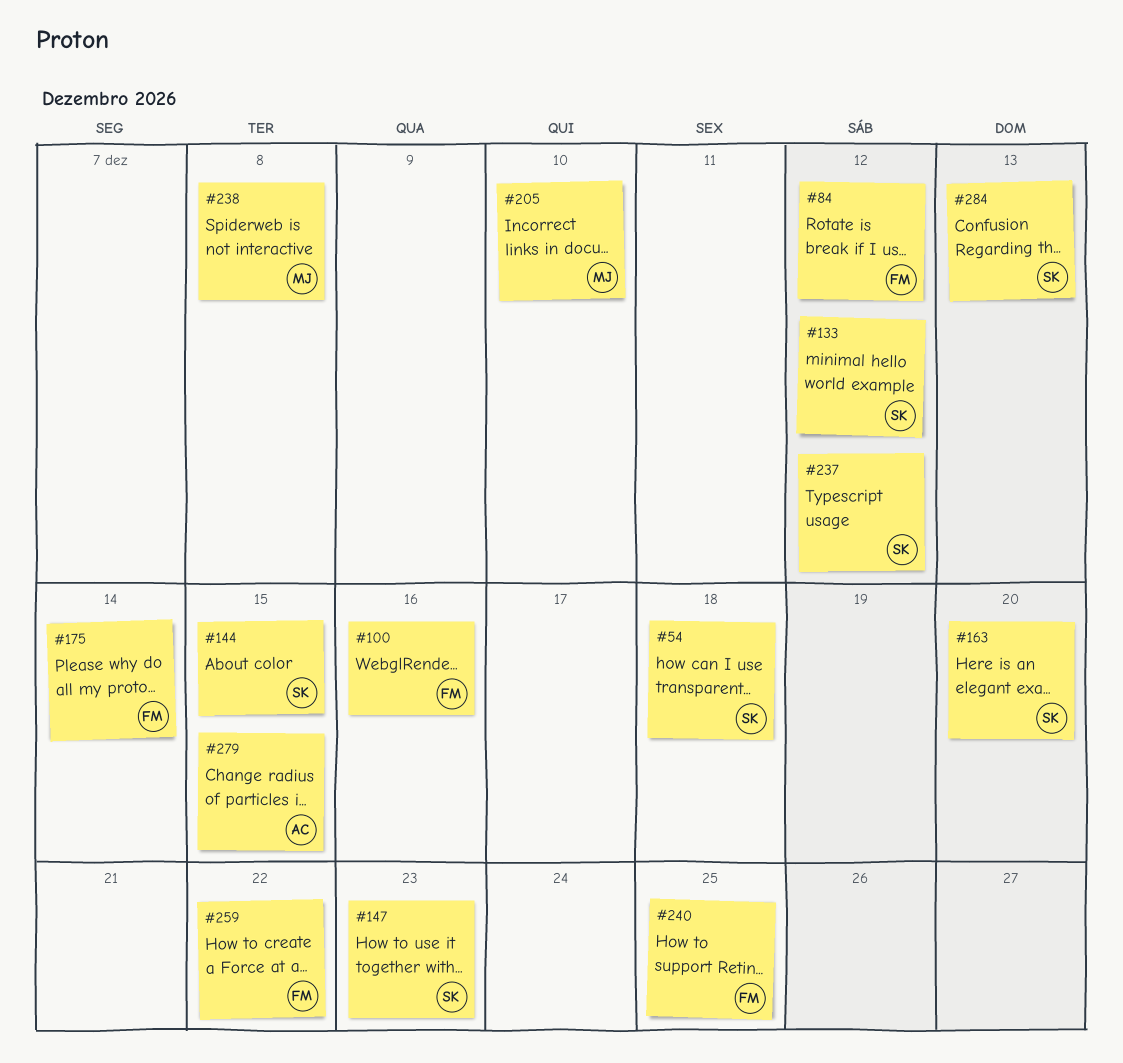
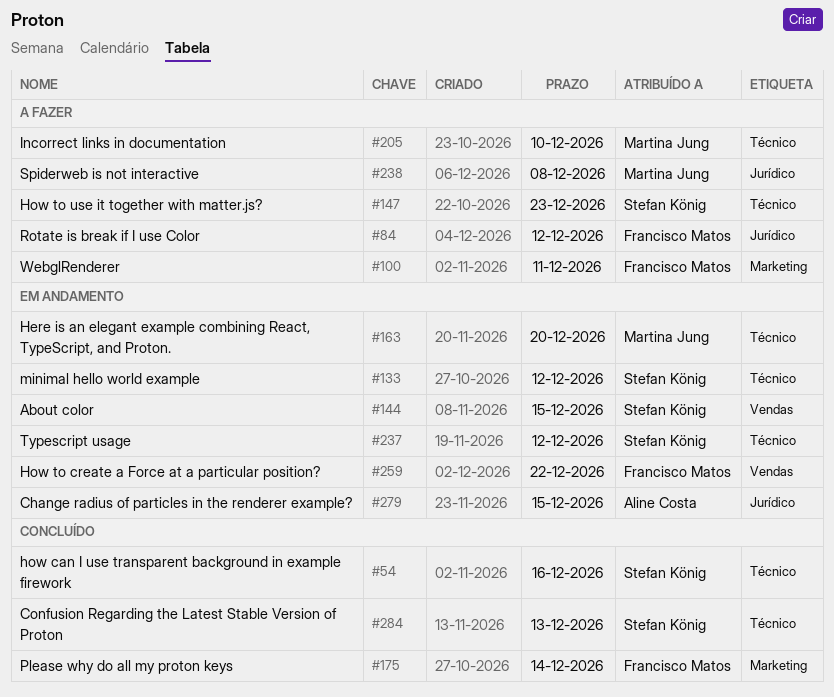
#54, due: Dec 18 -> Dec 16
#100, due: Dec 16 -> Dec 11
#163, owner: Stefan König -> Martina Jung
#240: present -> none

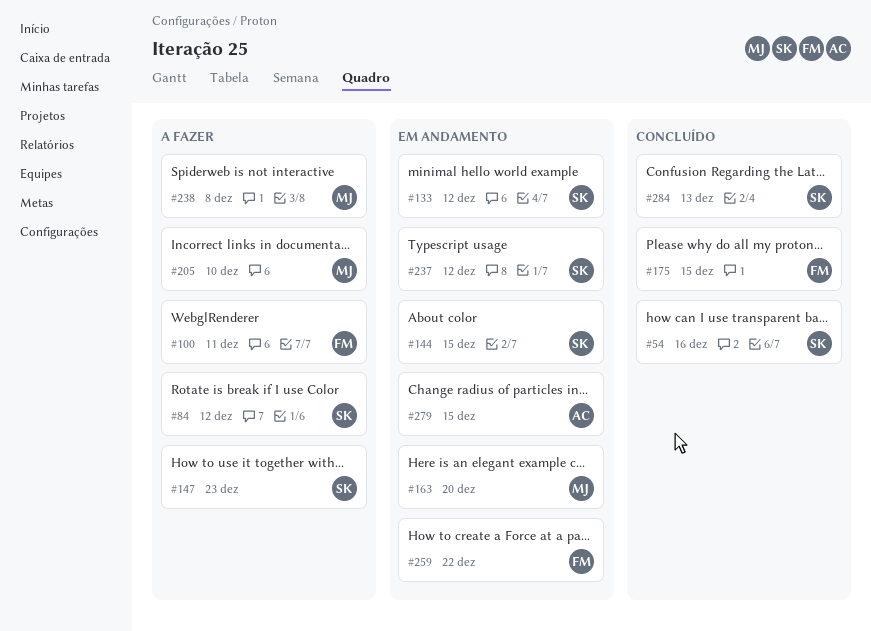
#84, owner: Francisco Matos -> Stefan König
#175, due: Dec 14 -> Dec 15

